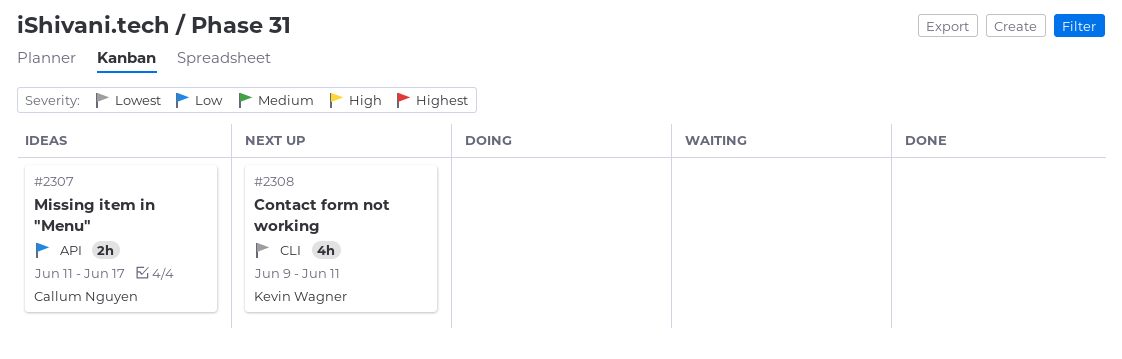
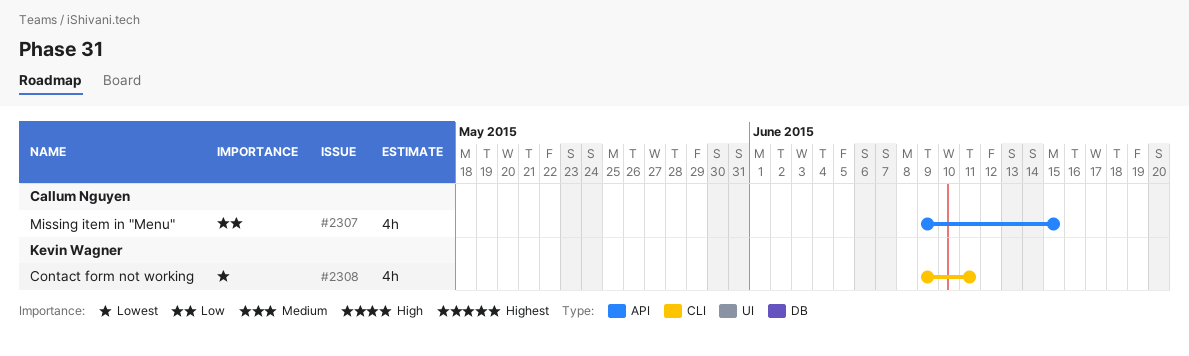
#2307, estimate: 2h -> 4h
#2307, start: Jun 11 -> Jun 9
#2307, due: Jun 17 -> Jun 15

